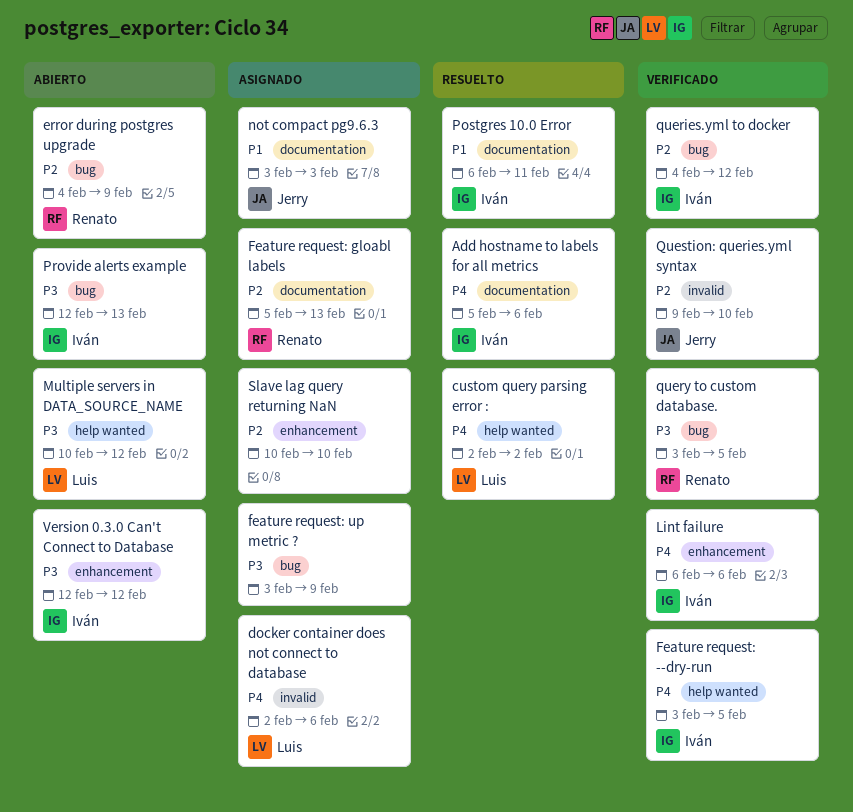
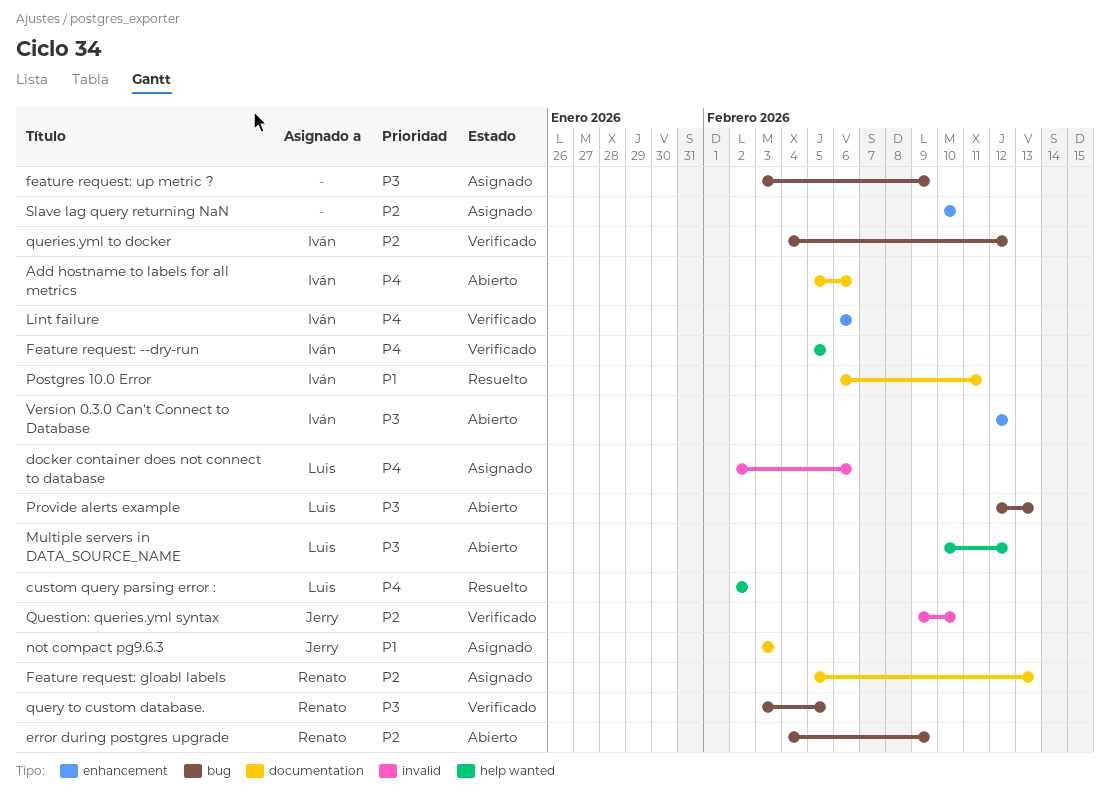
Add hostname to labels for all metrics, status: Resuelto -> Abierto
Feature request: --dry-run, start: Feb 3 -> Feb 5
Provide alerts example, owner: Iván -> Luis

